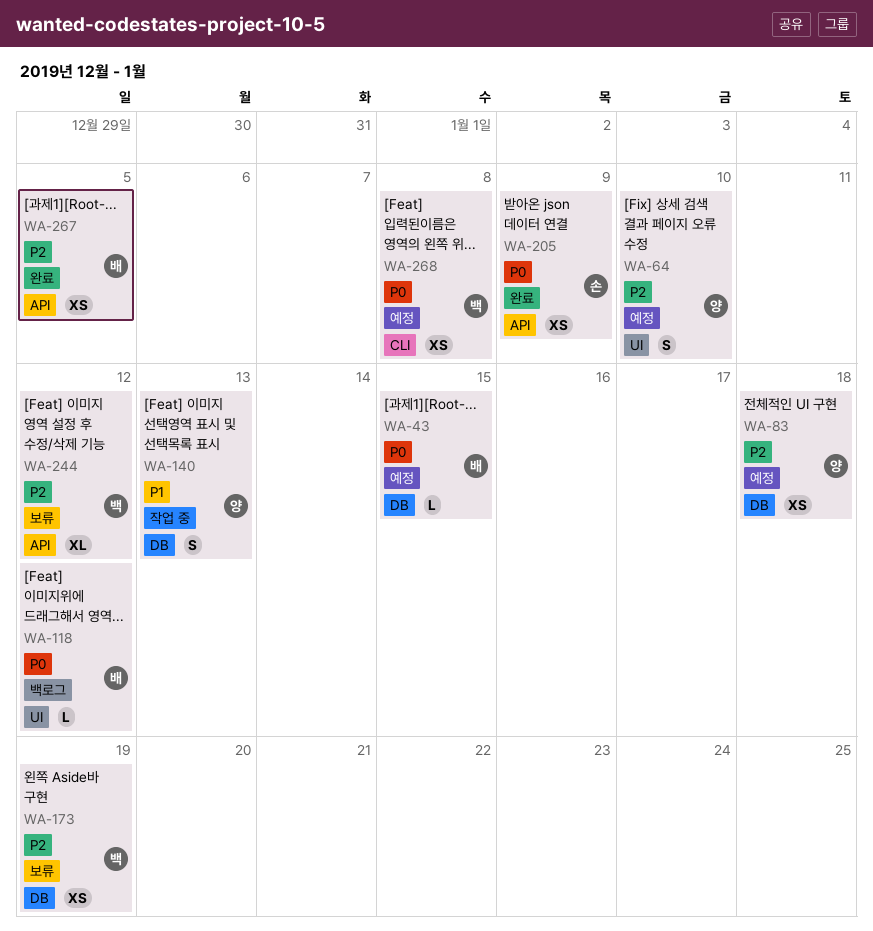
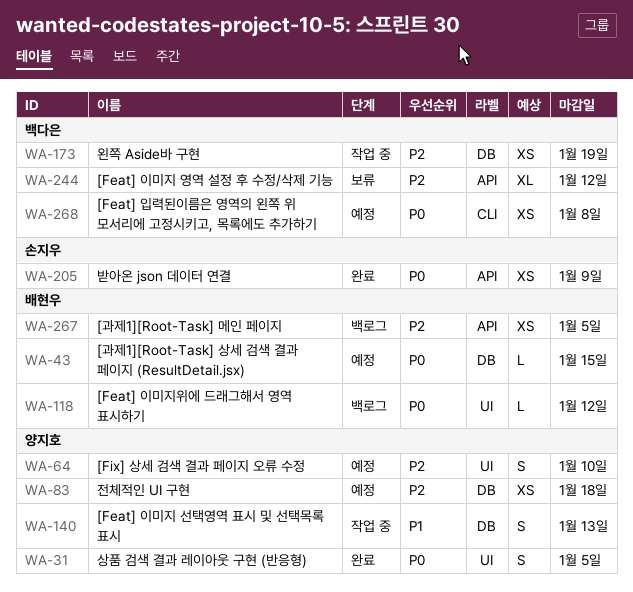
WA-31: none -> present
WA-173, status: 보류 -> 작업 중
WA-267, status: 완료 -> 백로그

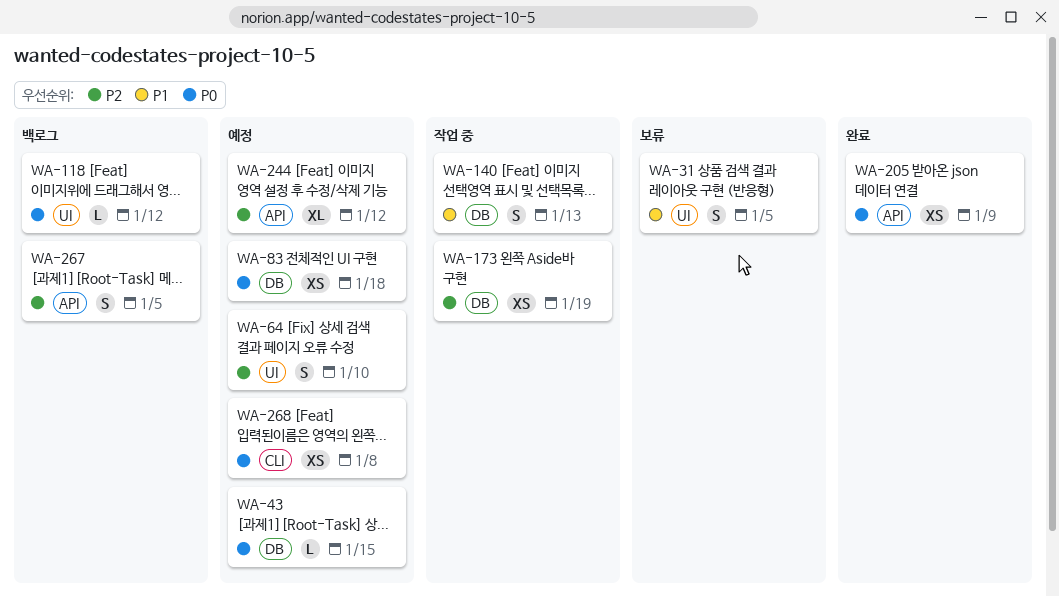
WA-31, status: 완료 -> 보류
WA-31, priority: P0 -> P1
WA-83, priority: P2 -> P0
WA-244, status: 보류 -> 예정
WA-267, estimate: XS -> S

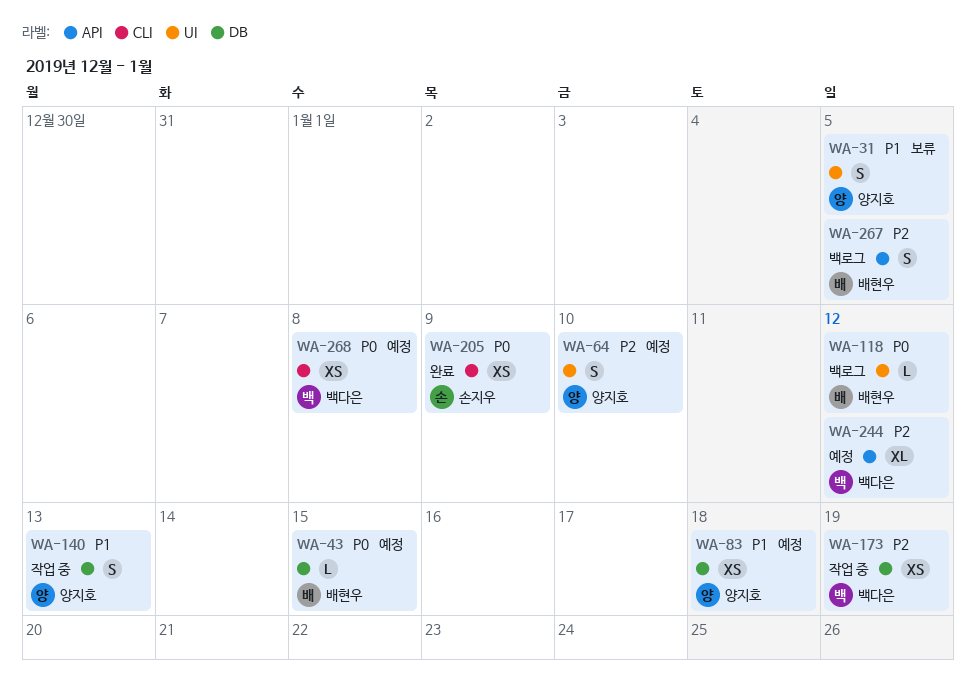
WA-83, priority: P0 -> P1
WA-205, label: API -> CLI

